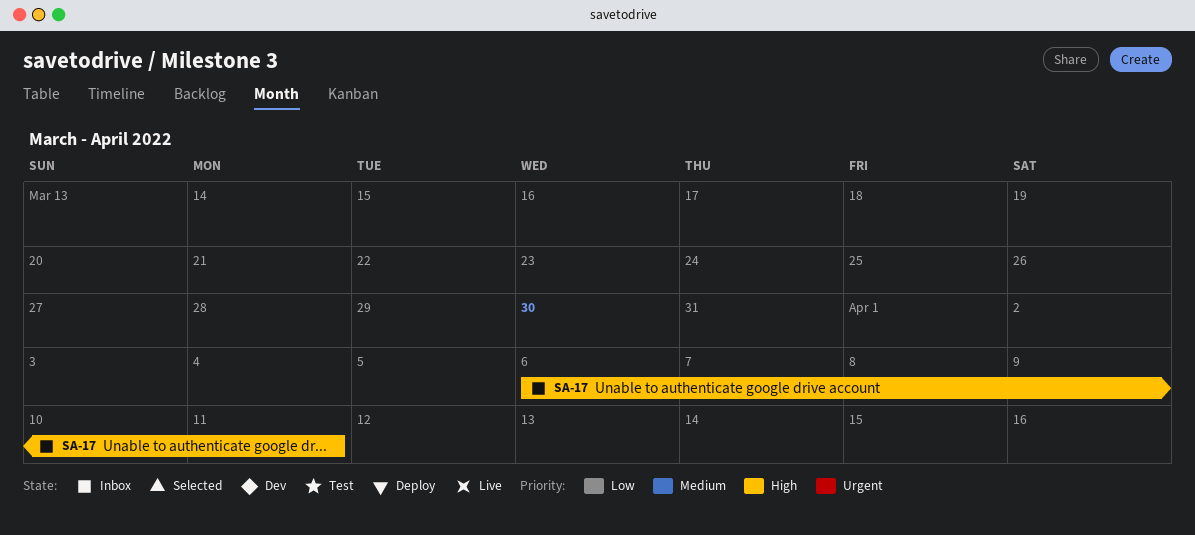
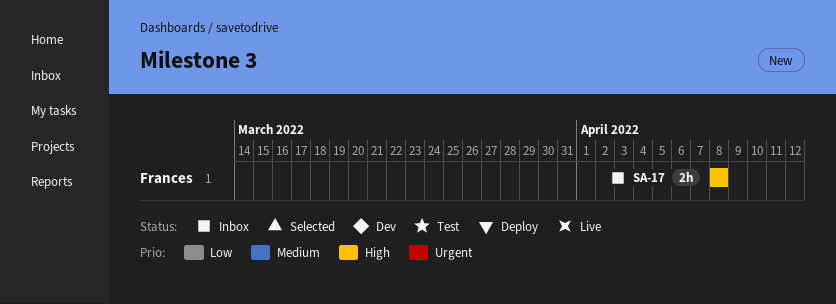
SA-17, start: Apr 6 -> Apr 8
SA-17, due: Apr 11 -> Apr 8

